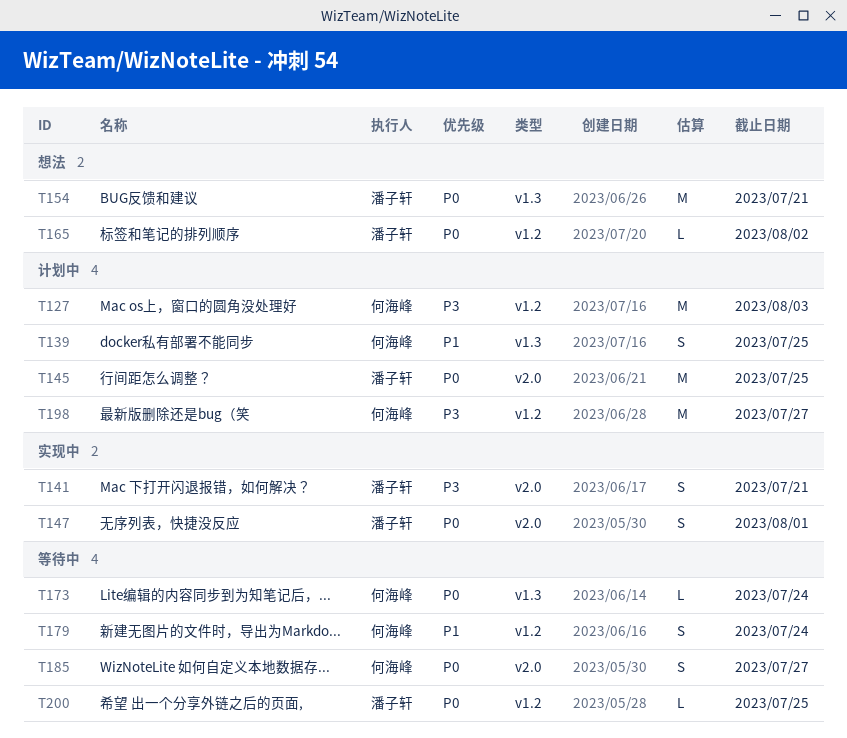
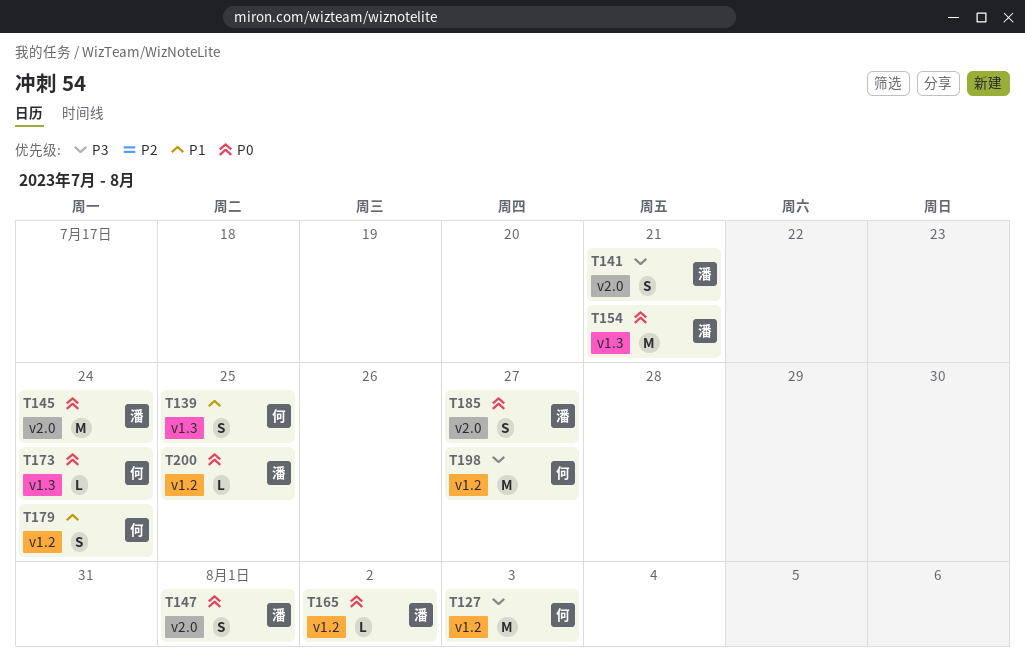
T145, due: Jul 25 -> Jul 24
T185, owner: 何海峰 -> 潘子轩

